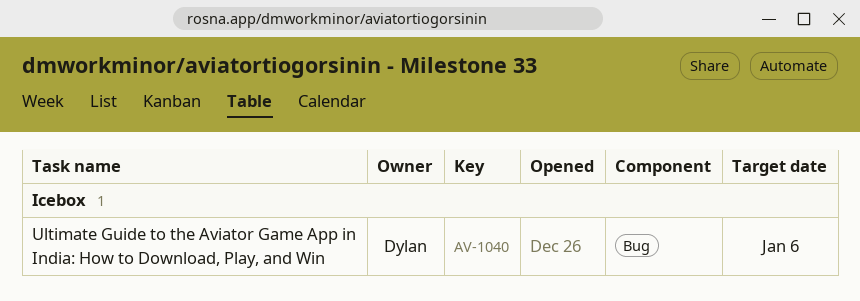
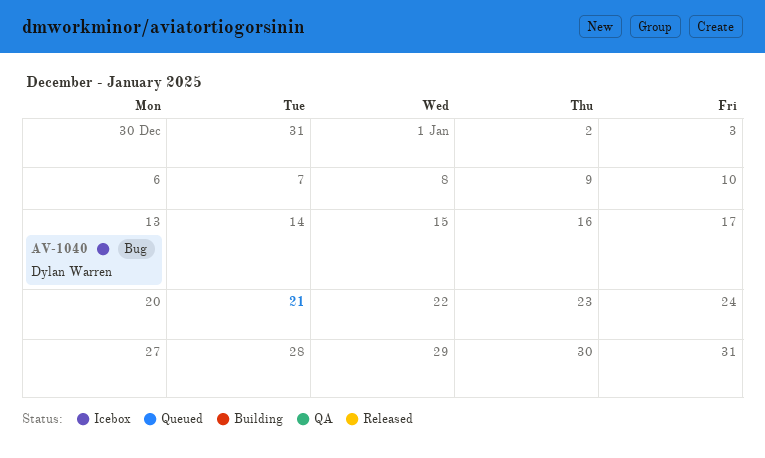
AV-1040, due: Jan 6 -> Jan 13

